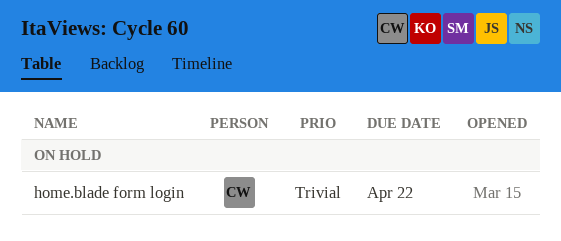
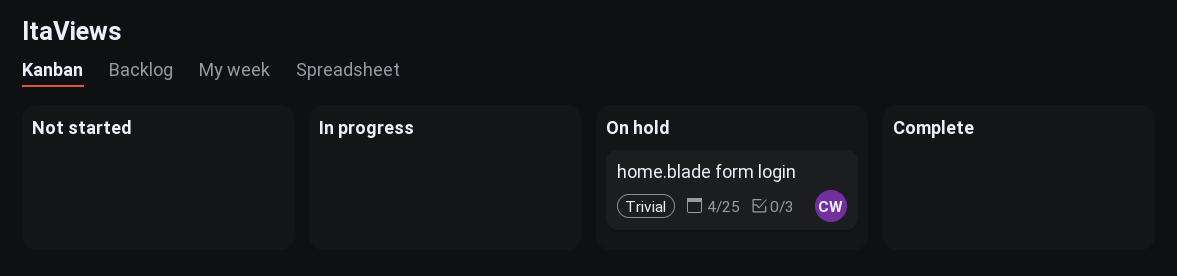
home.blade form login, due: Apr 22 -> Apr 25

